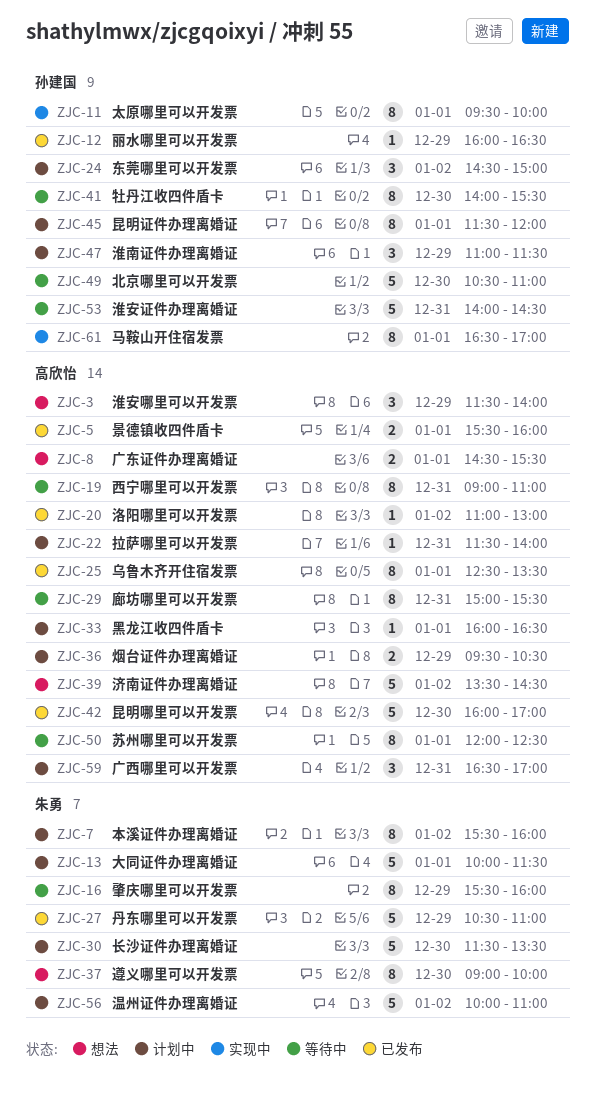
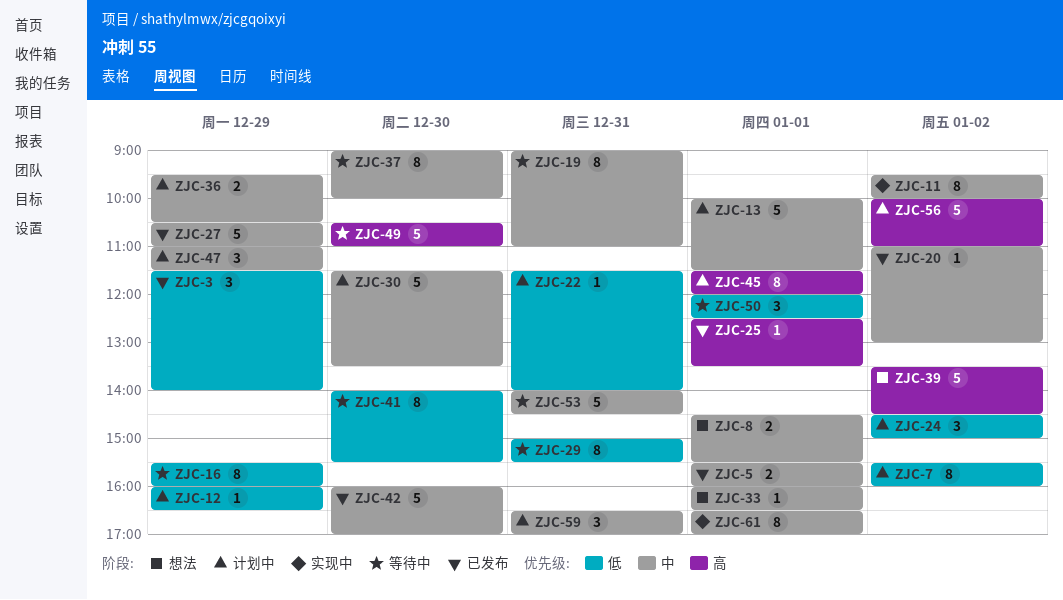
ZJC-3, status: 想法 -> 已发布
ZJC-11, day: Jan 1 -> Jan 2
ZJC-12, status: 已发布 -> 计划中
ZJC-25, estimate: 8 -> 1
ZJC-33, status: 计划中 -> 想法
ZJC-37, status: 想法 -> 等待中
ZJC-50, estimate: 8 -> 3

